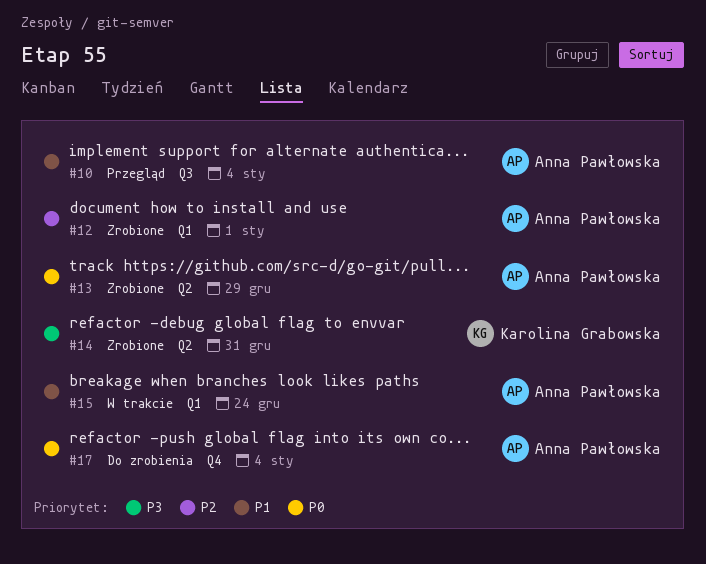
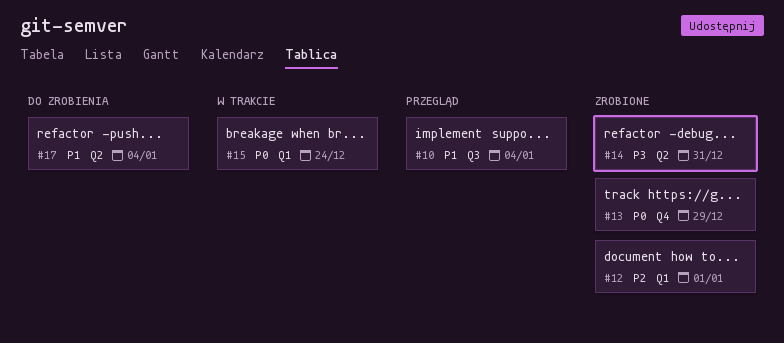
#13, label: Q2 -> Q4
#15, priority: P1 -> P0
#17, priority: P0 -> P1
#17, label: Q4 -> Q2

